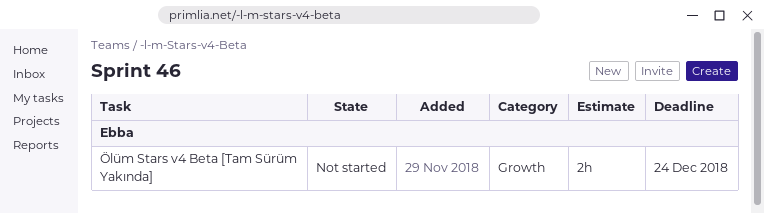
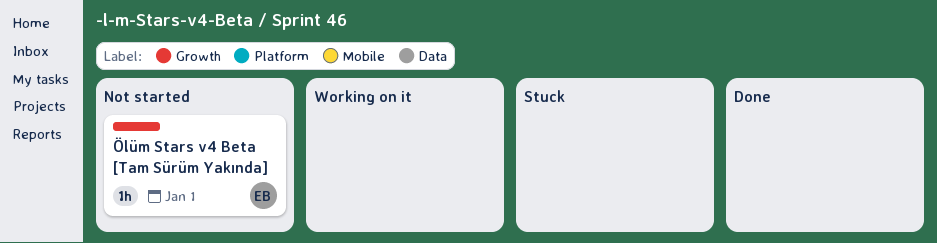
Ölüm Stars v4 Beta [Tam Sürüm Yakında], estimate: 2h -> 1h
Ölüm Stars v4 Beta [Tam Sürüm Yakında], due: Dec 24 -> Jan 1

